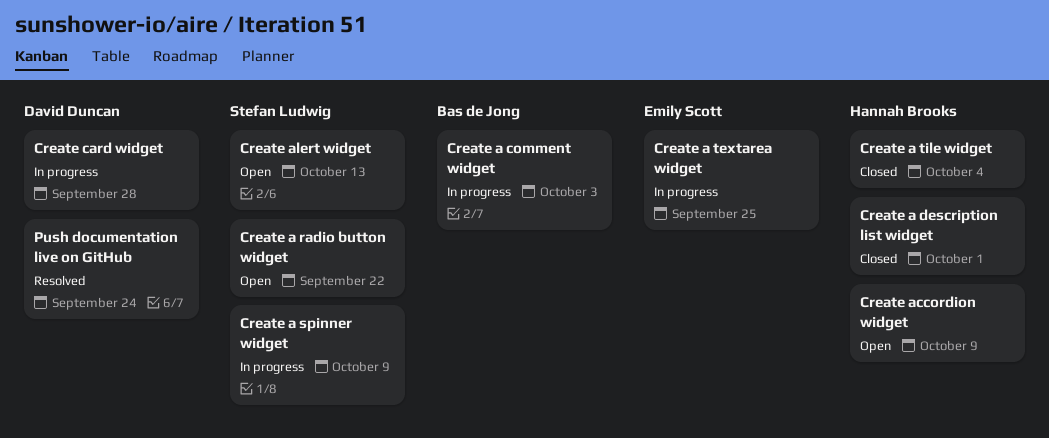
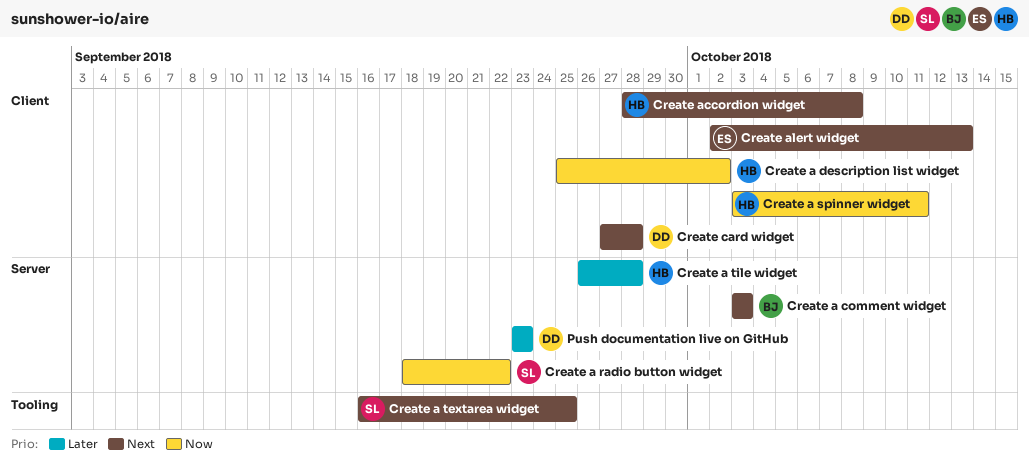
Create a description list widget, due: Oct 1 -> Oct 2
Create a spinner widget, owner: Stefan Ludwig -> Hannah Brooks
Create a spinner widget, due: Oct 9 -> Oct 11
Create a textarea widget, owner: Emily Scott -> Stefan Ludwig
Create a tile widget, due: Oct 4 -> Sep 28
Create accordion widget, due: Oct 9 -> Oct 8
Create alert widget, owner: Stefan Ludwig -> Emily Scott
Push documentation live on GitHub, due: Sep 24 -> Sep 23

